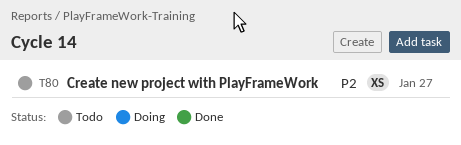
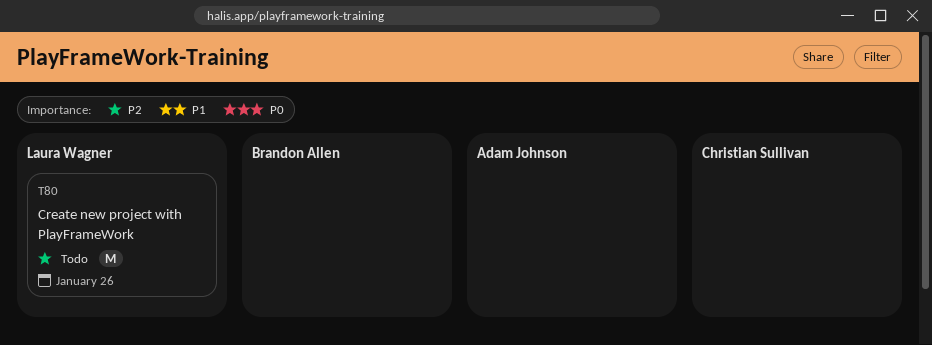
T80, estimate: XS -> M
T80, due: Jan 27 -> Jan 26

